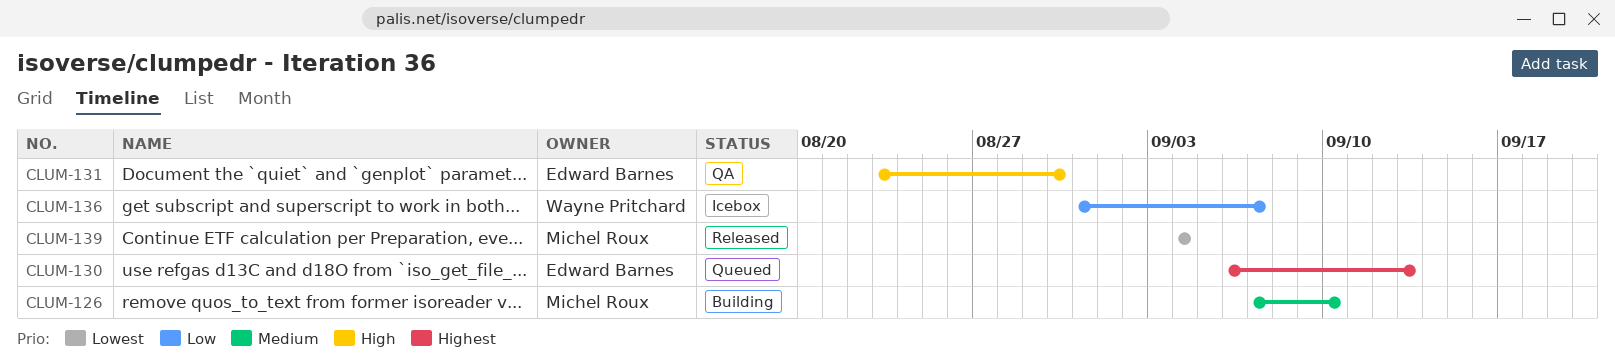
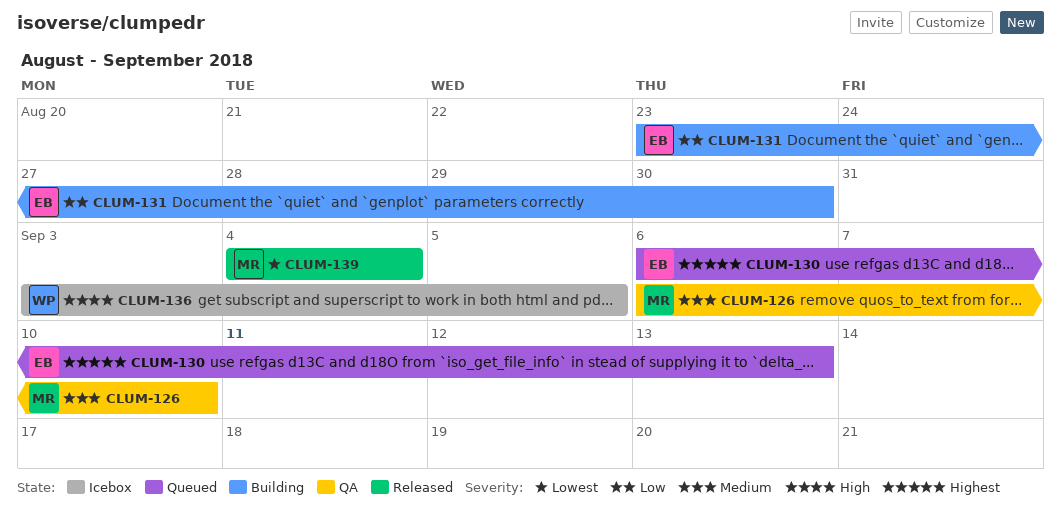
CLUM-126, status: Building -> QA
CLUM-126, start: Sep 7 -> Sep 6
CLUM-131, status: QA -> Building
CLUM-131, priority: High -> Low
CLUM-136, priority: Low -> High
CLUM-136, start: Aug 31 -> Sep 3
CLUM-136, due: Sep 7 -> Sep 5

